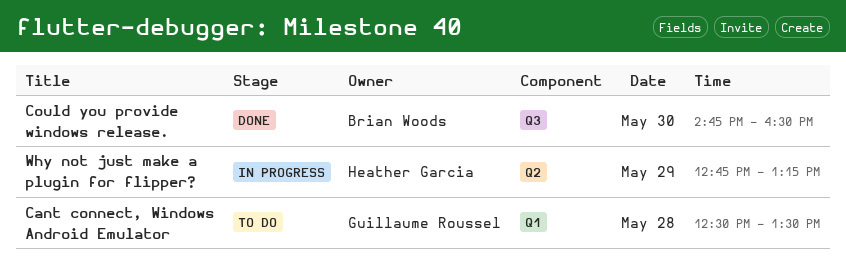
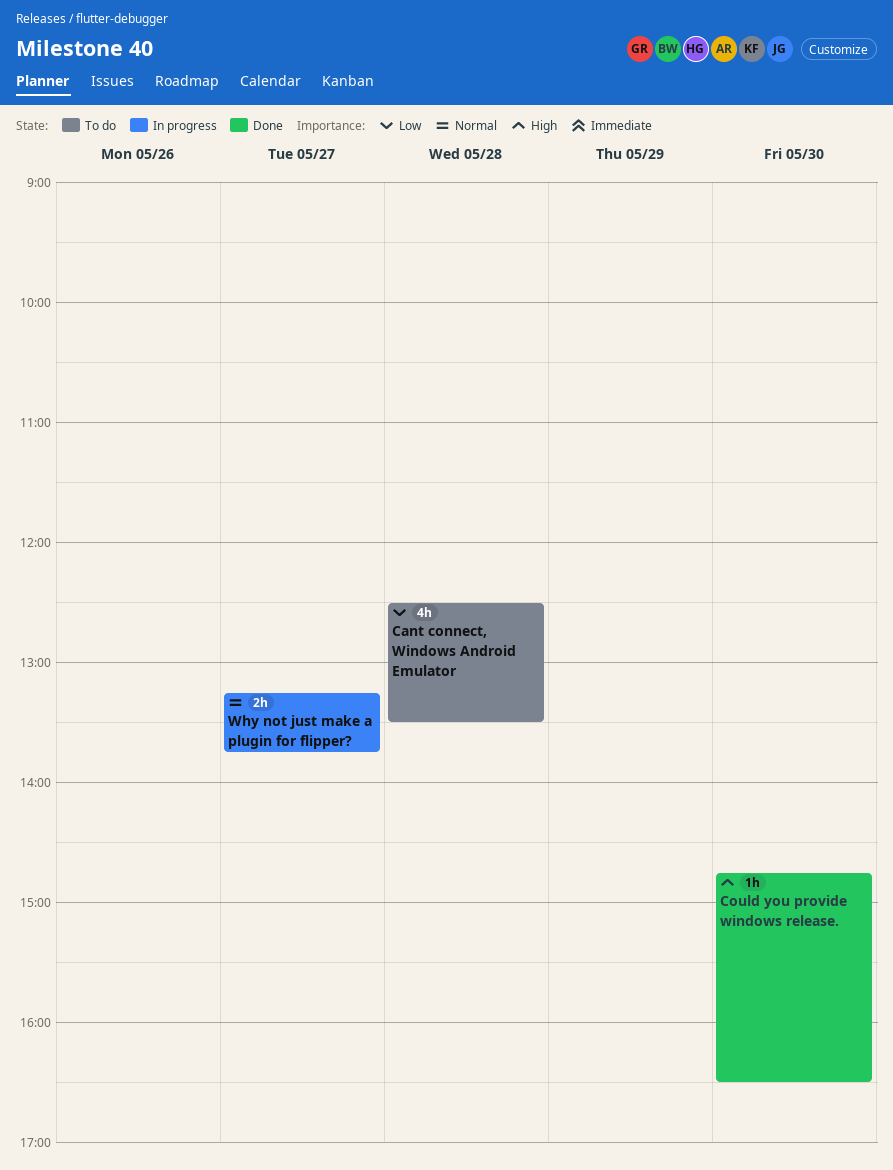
Why not just make a plugin for flipper?, day: May 29 -> May 27
Why not just make a plugin for flipper?, begins: 12:45 -> 13:15
Why not just make a plugin for flipper?, ends: 13:15 -> 13:45

